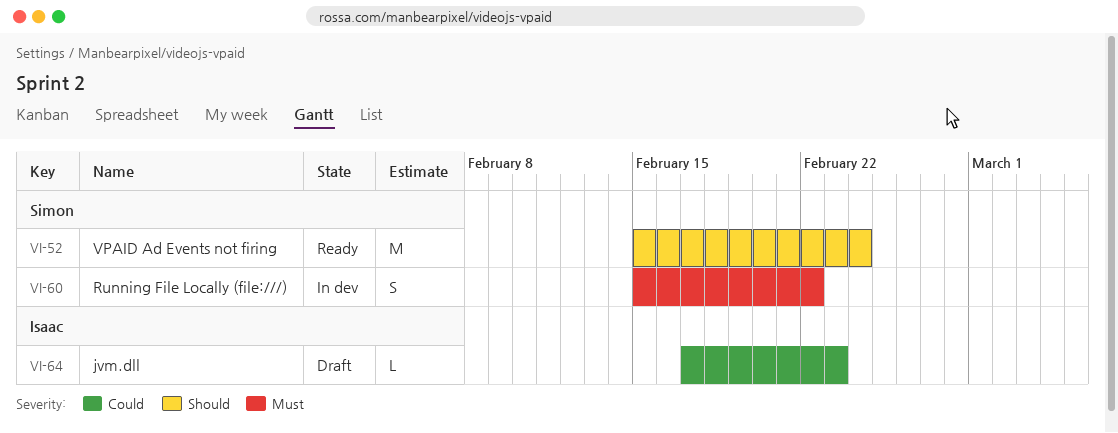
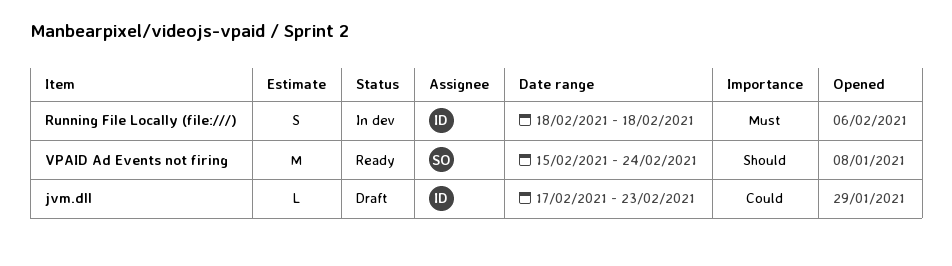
Running File Locally (file:///), owner: Simon -> Isaac
Running File Locally (file:///), start: Feb 15 -> Feb 18
Running File Locally (file:///), due: Feb 22 -> Feb 18

